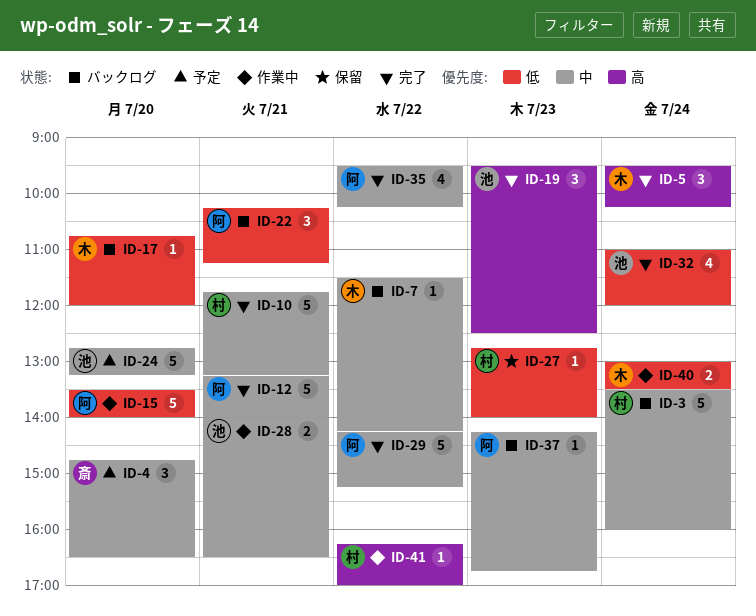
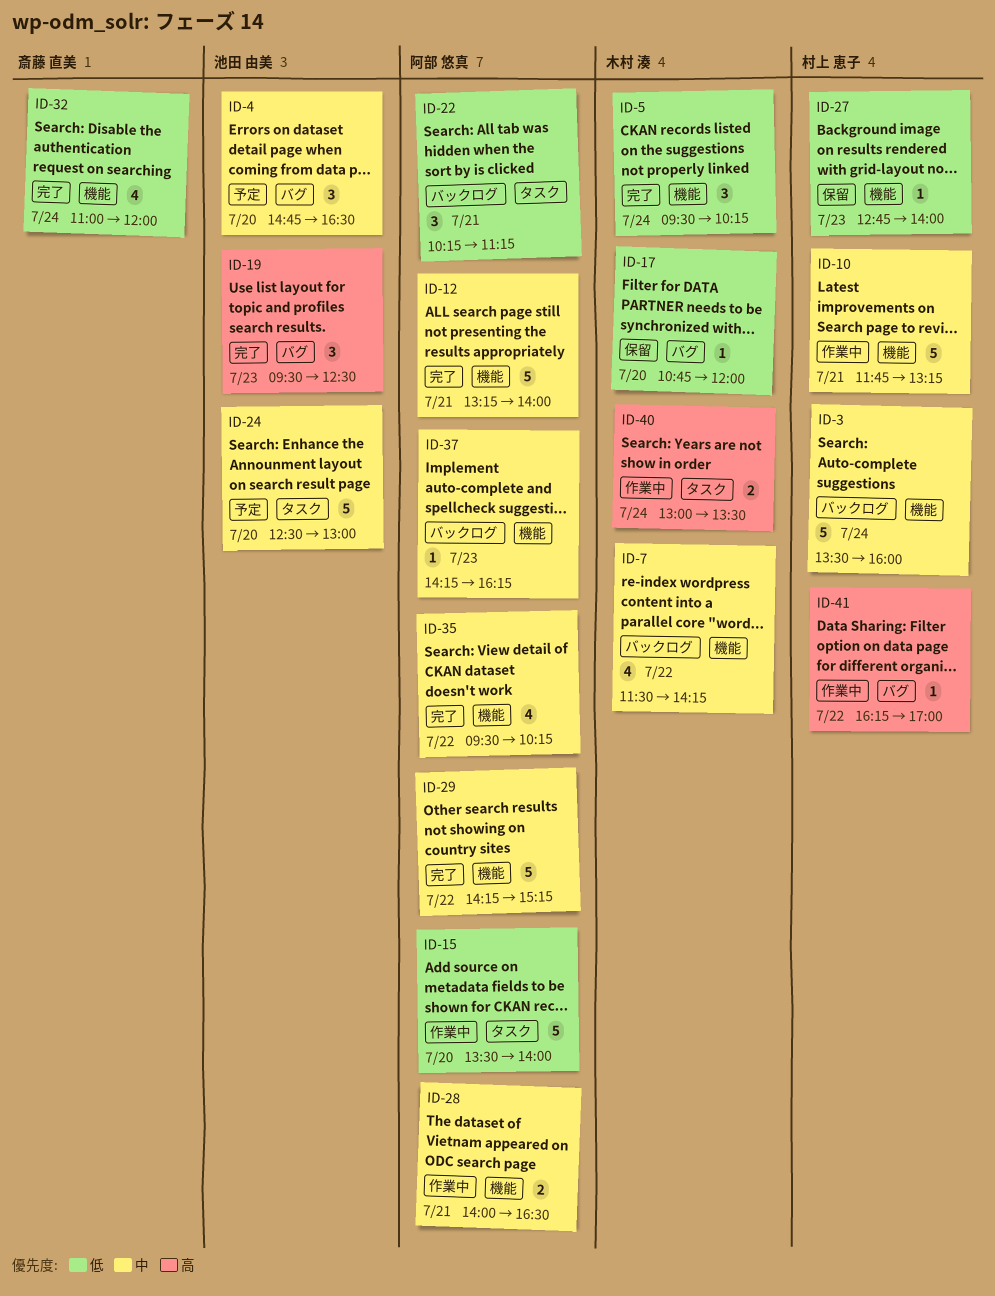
ID-4, owner: 斎藤 直美 -> 池田 由美
ID-5, priority: 高 -> 低
ID-7, estimate: 1 -> 4
ID-10, status: 完了 -> 作業中
ID-17, status: バックログ -> 保留
ID-24, begins: 12:45 -> 12:30
ID-24, ends: 13:15 -> 13:00
ID-28, owner: 池田 由美 -> 阿部 悠真
ID-32, owner: 池田 由美 -> 斎藤 直美
ID-37, ends: 16:45 -> 16:15
ID-40, priority: 低 -> 高

